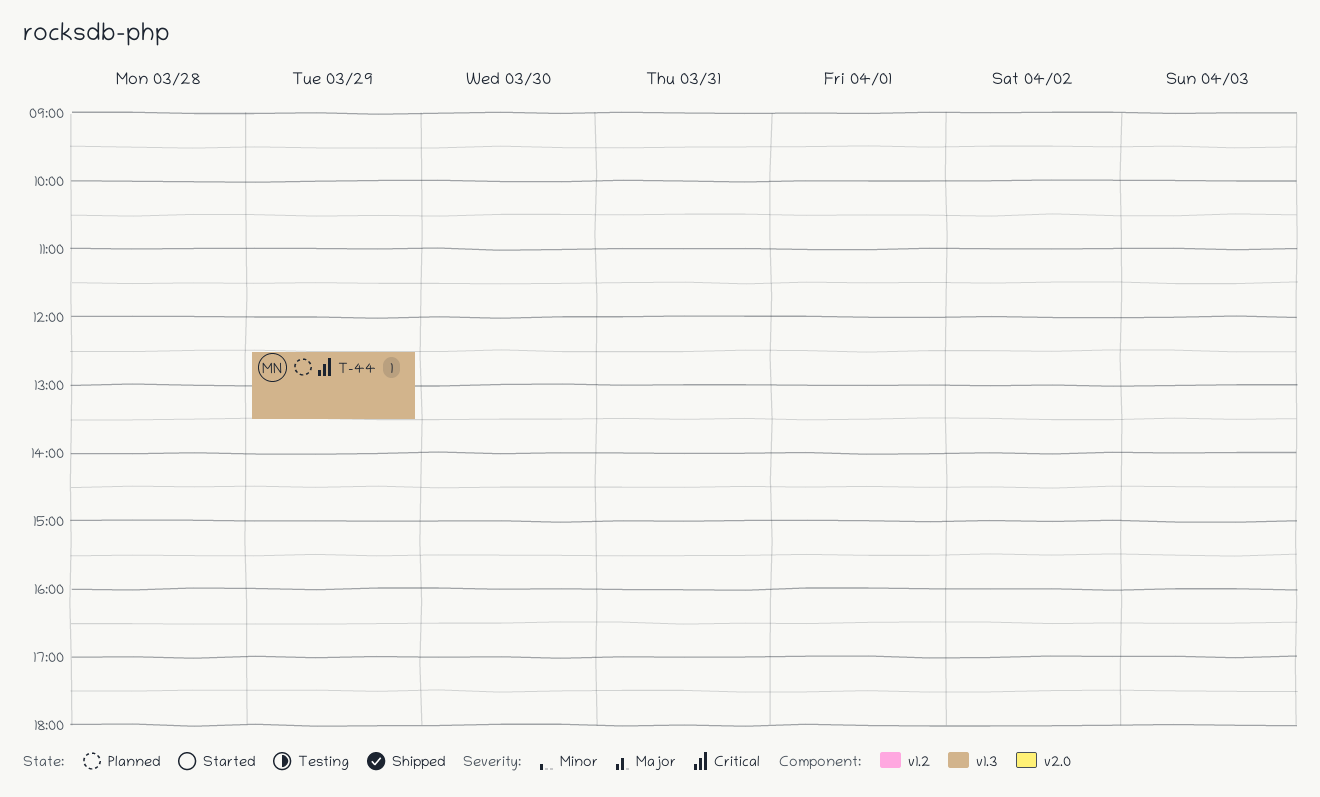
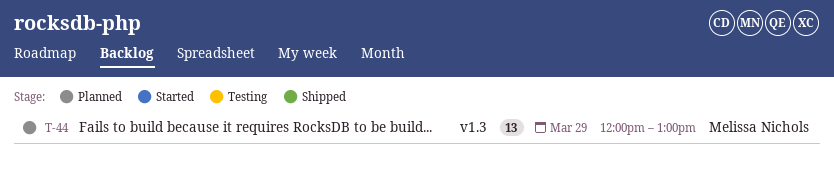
T-44, estimate: 1 -> 13
T-44, begins: 12:30 -> 12:00
T-44, ends: 13:30 -> 13:00

